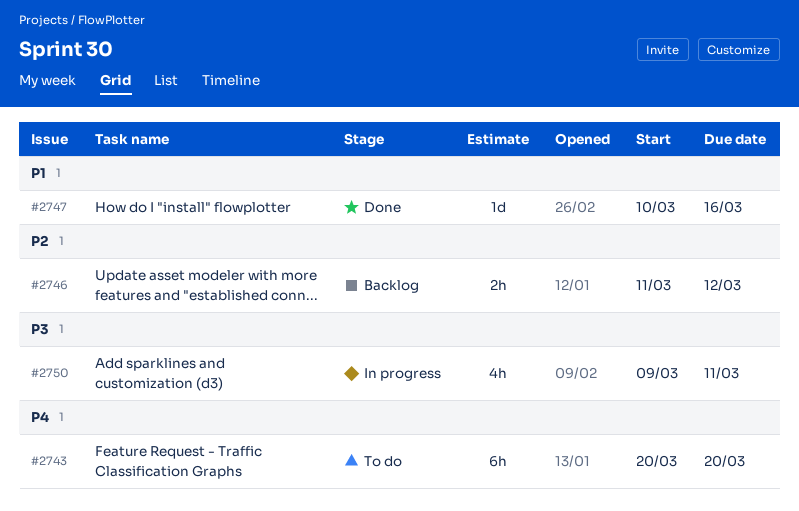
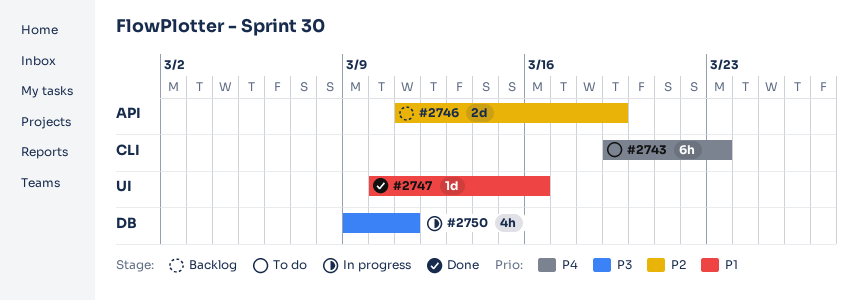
#2743, start: Mar 20 -> Mar 19
#2743, due: Mar 20 -> Mar 23
#2746, estimate: 2h -> 2d
#2746, due: Mar 12 -> Mar 19

